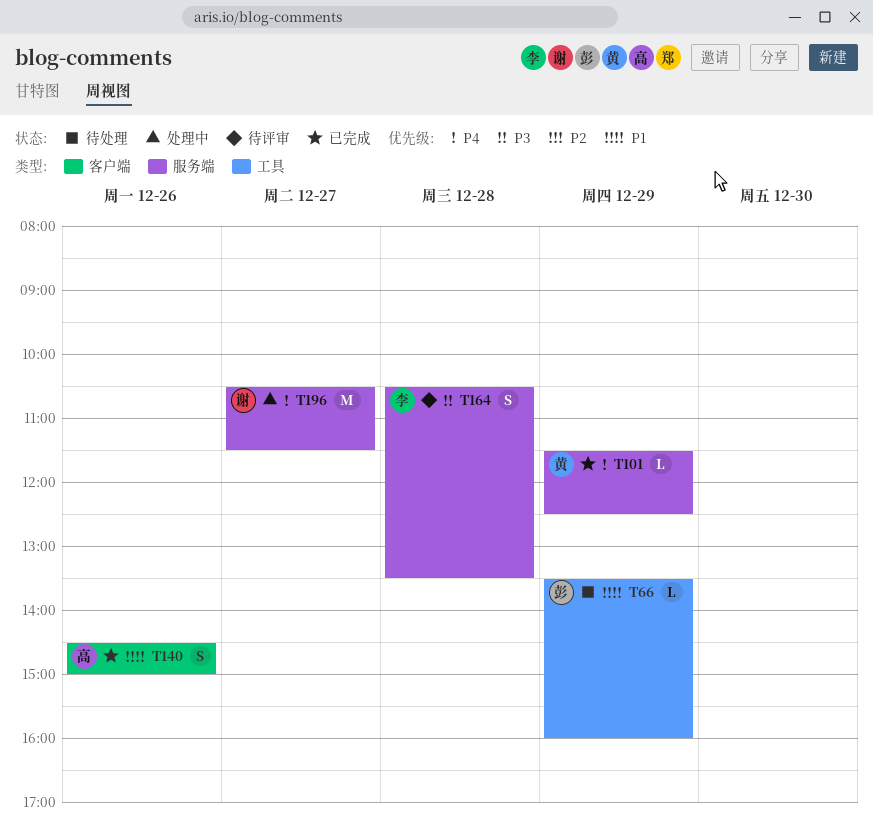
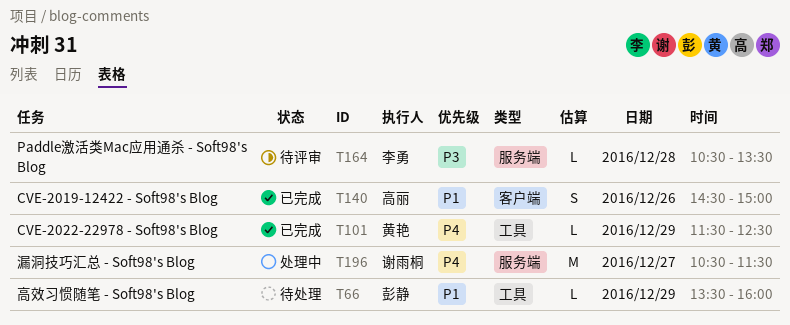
T101, label: 服务端 -> 工具
T164, estimate: S -> L

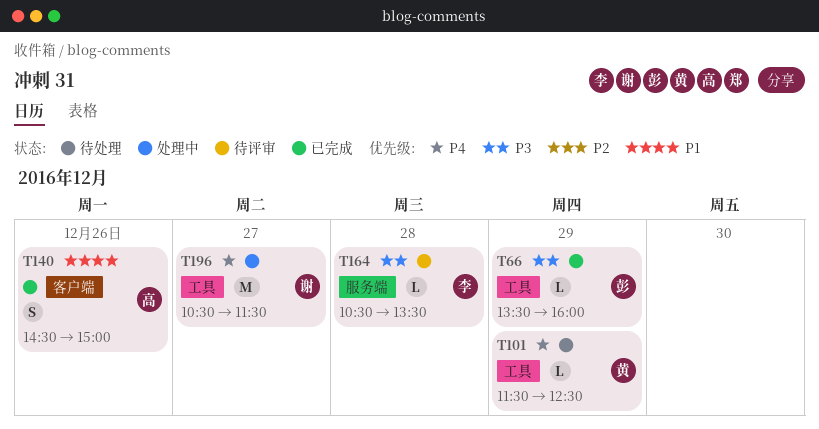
T66, status: 待处理 -> 已完成
T66, priority: P1 -> P3
T101, status: 已完成 -> 待处理
T196, label: 服务端 -> 工具

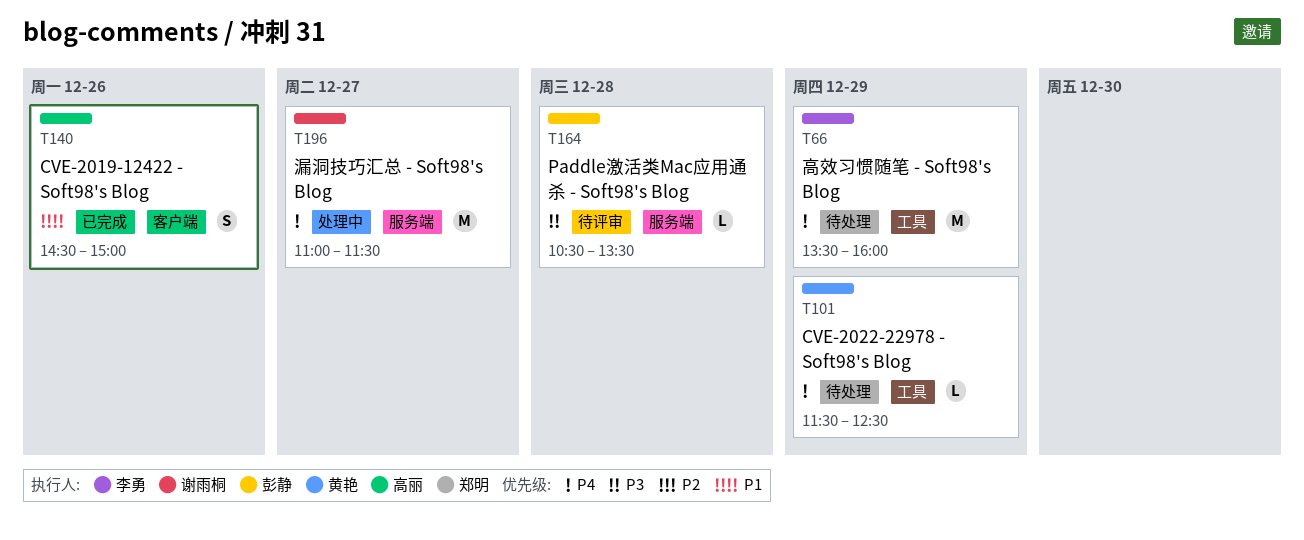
T66, status: 已完成 -> 待处理
T66, owner: 彭静 -> 李勇
T66, priority: P3 -> P4
T66, estimate: L -> M
T164, owner: 李勇 -> 彭静
T196, label: 工具 -> 服务端
T196, begins: 10:30 -> 11:00

